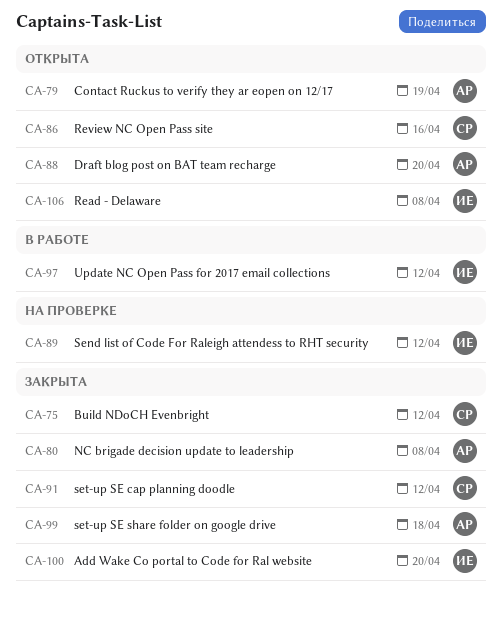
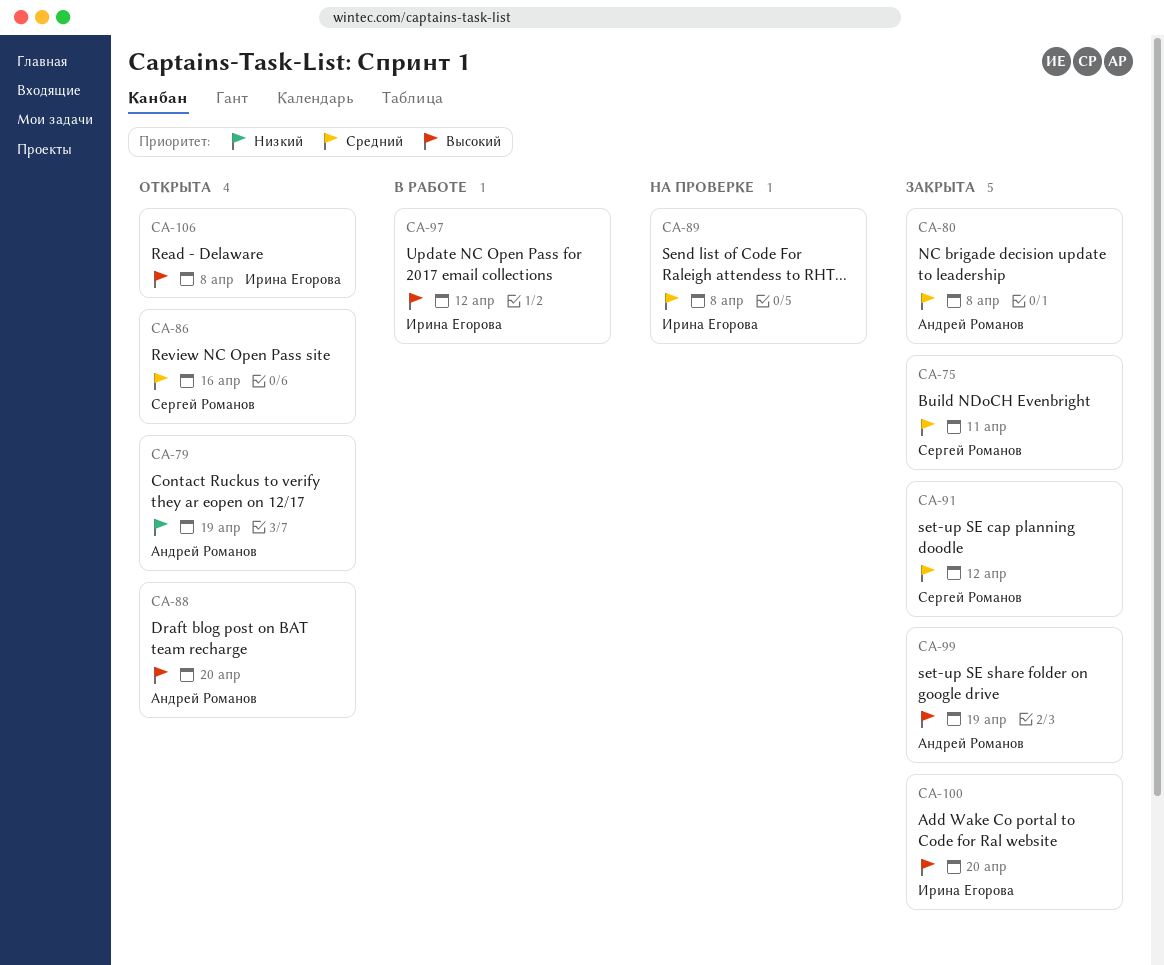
CA-75, due: Apr 12 -> Apr 11
CA-89, due: Apr 12 -> Apr 8
CA-99, due: Apr 18 -> Apr 19

